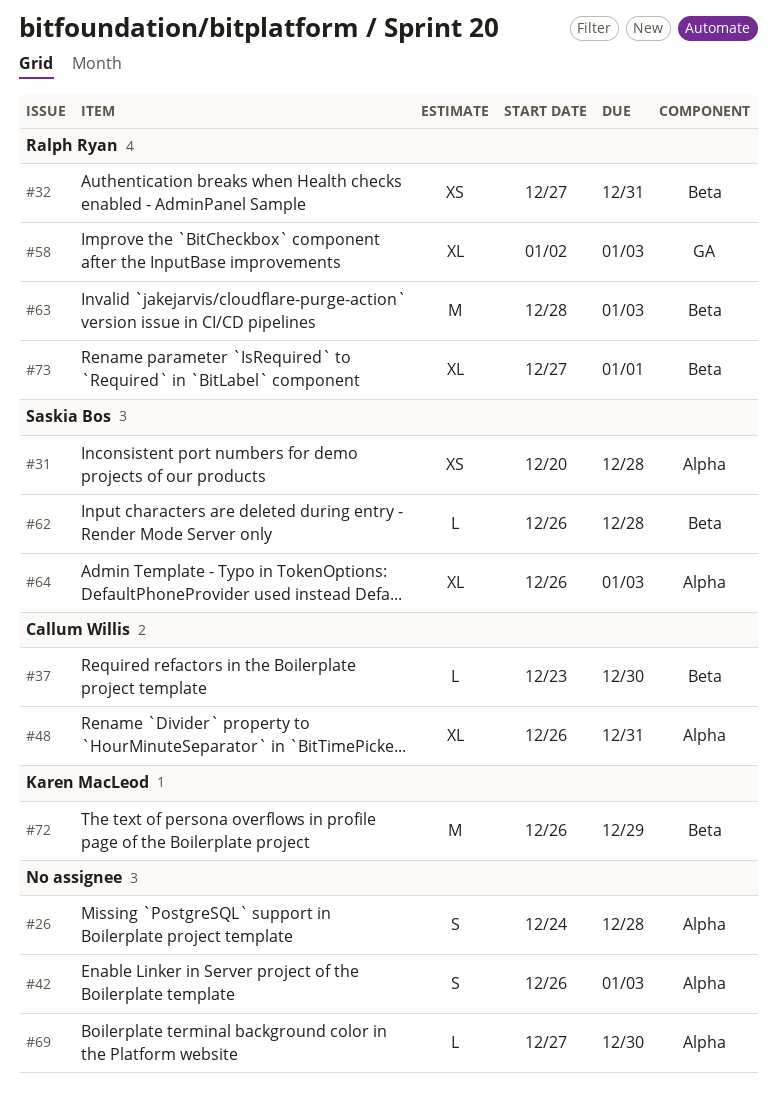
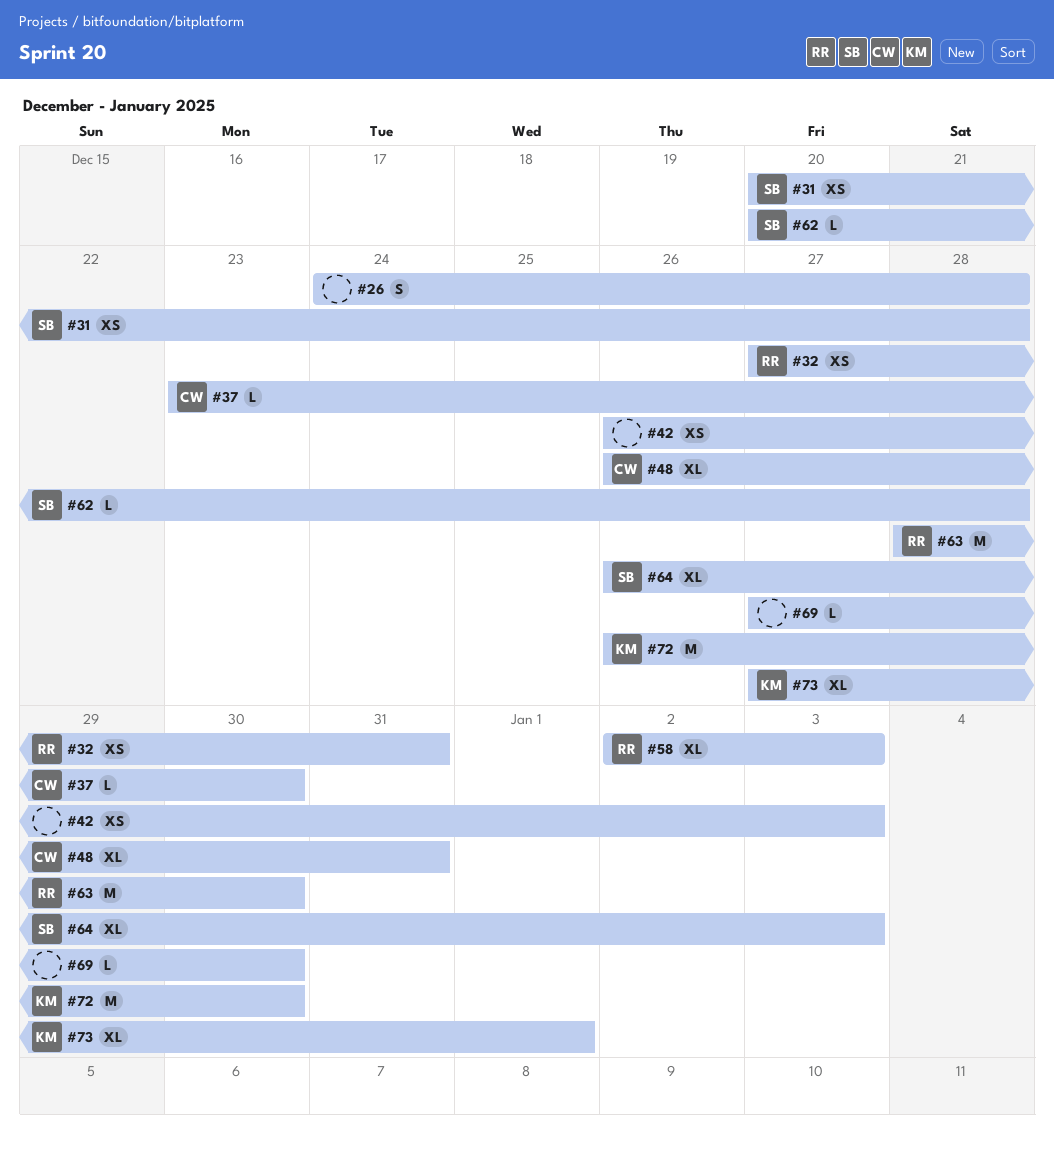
#42, estimate: S -> XS
#62, start: Dec 26 -> Dec 20
#63, due: Jan 3 -> Dec 30
#72, due: Dec 29 -> Dec 30
#73, owner: Ralph Ryan -> Karen MacLeod

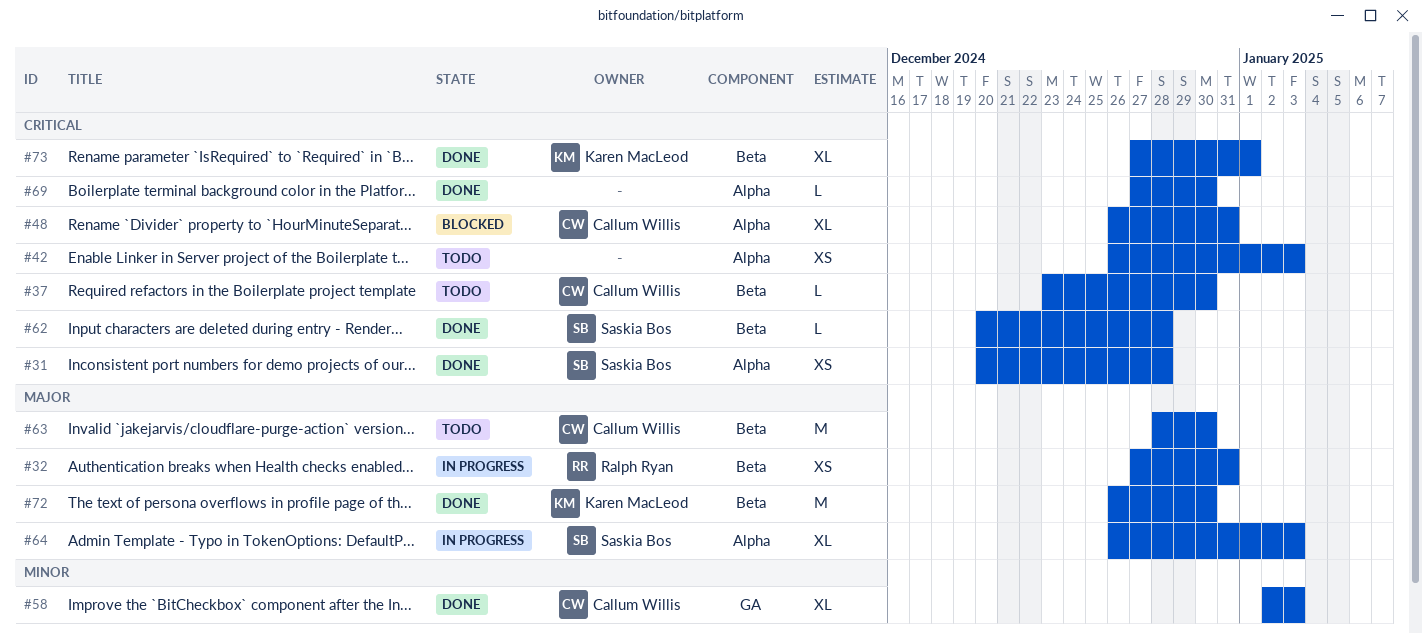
#26: present -> none
#58, owner: Ralph Ryan -> Callum Willis
#63, owner: Ralph Ryan -> Callum Willis

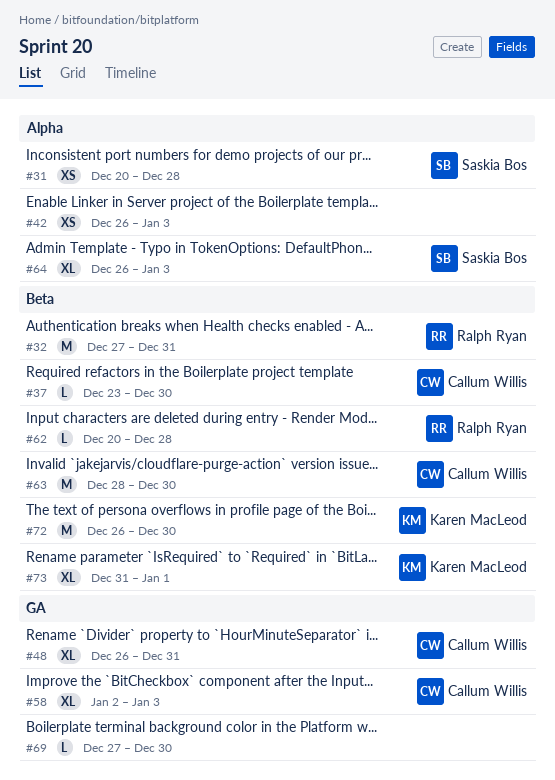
#32, estimate: XS -> M
#48, label: Alpha -> GA
#62, owner: Saskia Bos -> Ralph Ryan
#69, label: Alpha -> GA
#73, start: Dec 27 -> Dec 31

